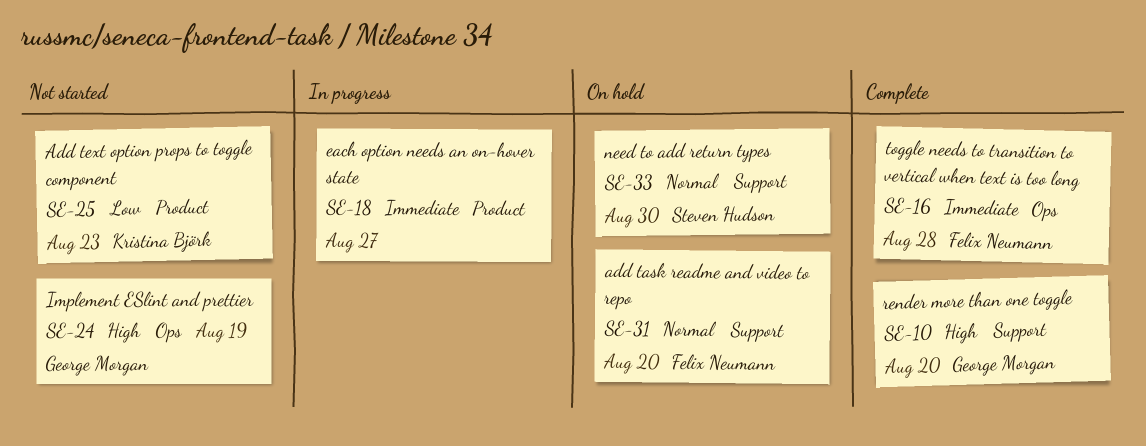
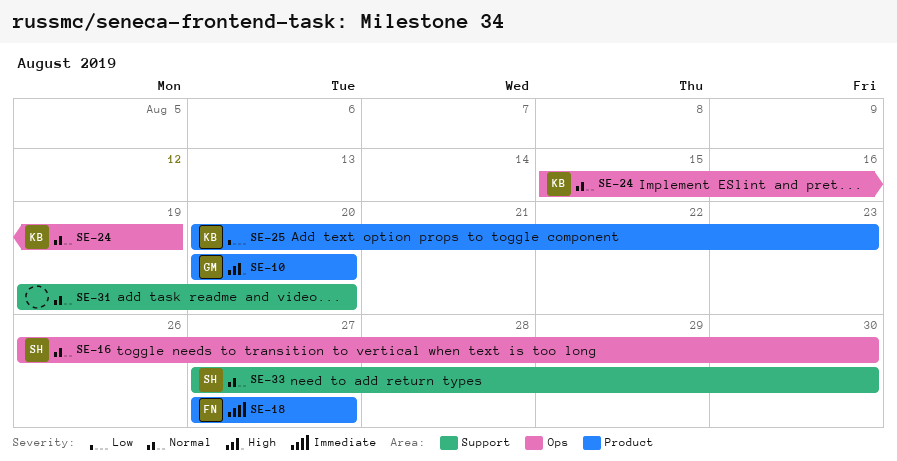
SE-10, label: Support -> Product
SE-16, owner: Felix Neumann -> Steven Hudson
SE-16, priority: Immediate -> Normal
SE-16, due: Aug 28 -> Aug 30
SE-18, owner: none -> Felix Neumann
SE-24, owner: George Morgan -> Kristina Björk
SE-24, priority: High -> Normal
SE-31, owner: Felix Neumann -> none

